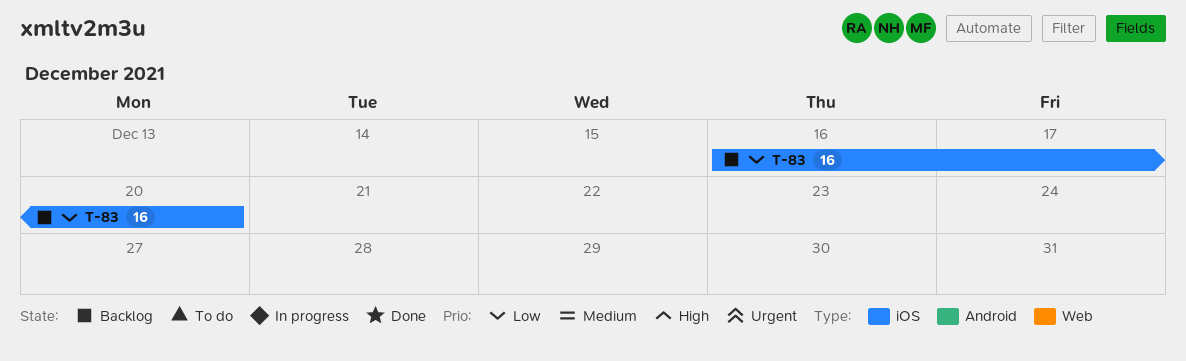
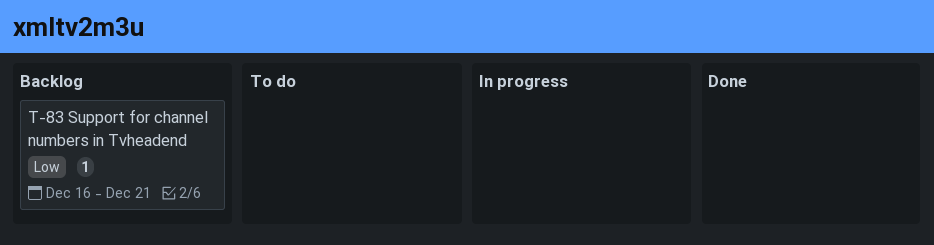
T-83, estimate: 16 -> 1
T-83, due: Dec 20 -> Dec 21

